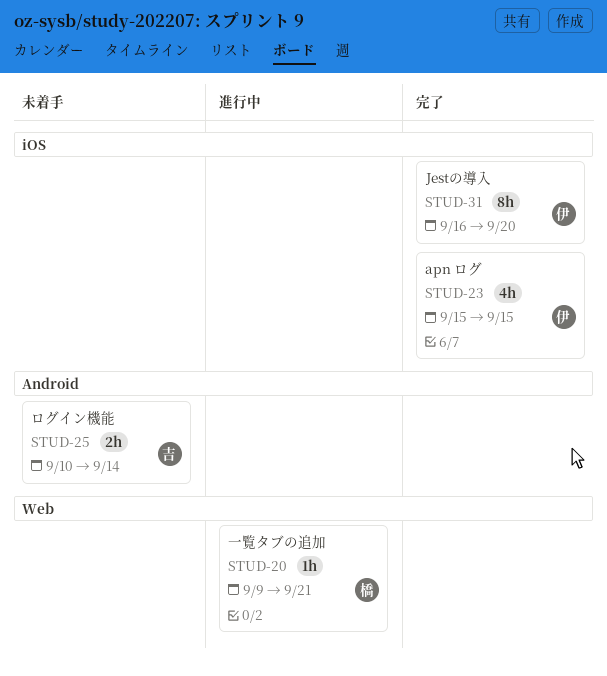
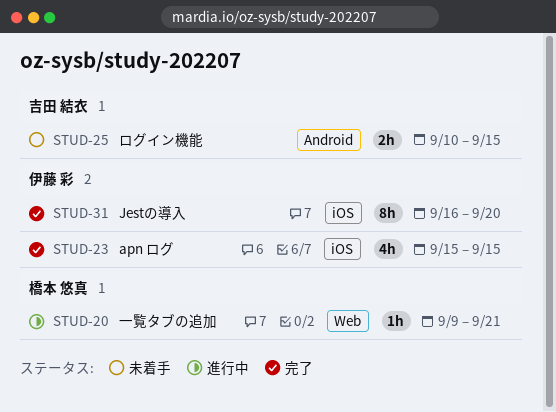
STUD-25, due: Sep 14 -> Sep 15

